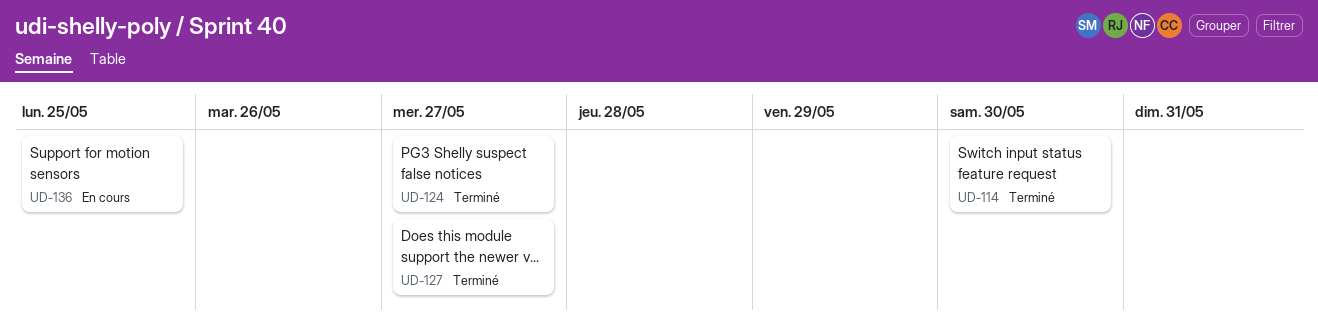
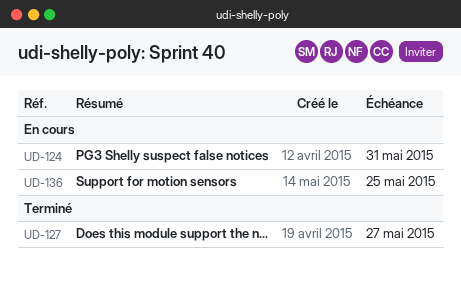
UD-114: present -> none
UD-124, status: Terminé -> En cours
UD-124, due: May 27 -> May 31

